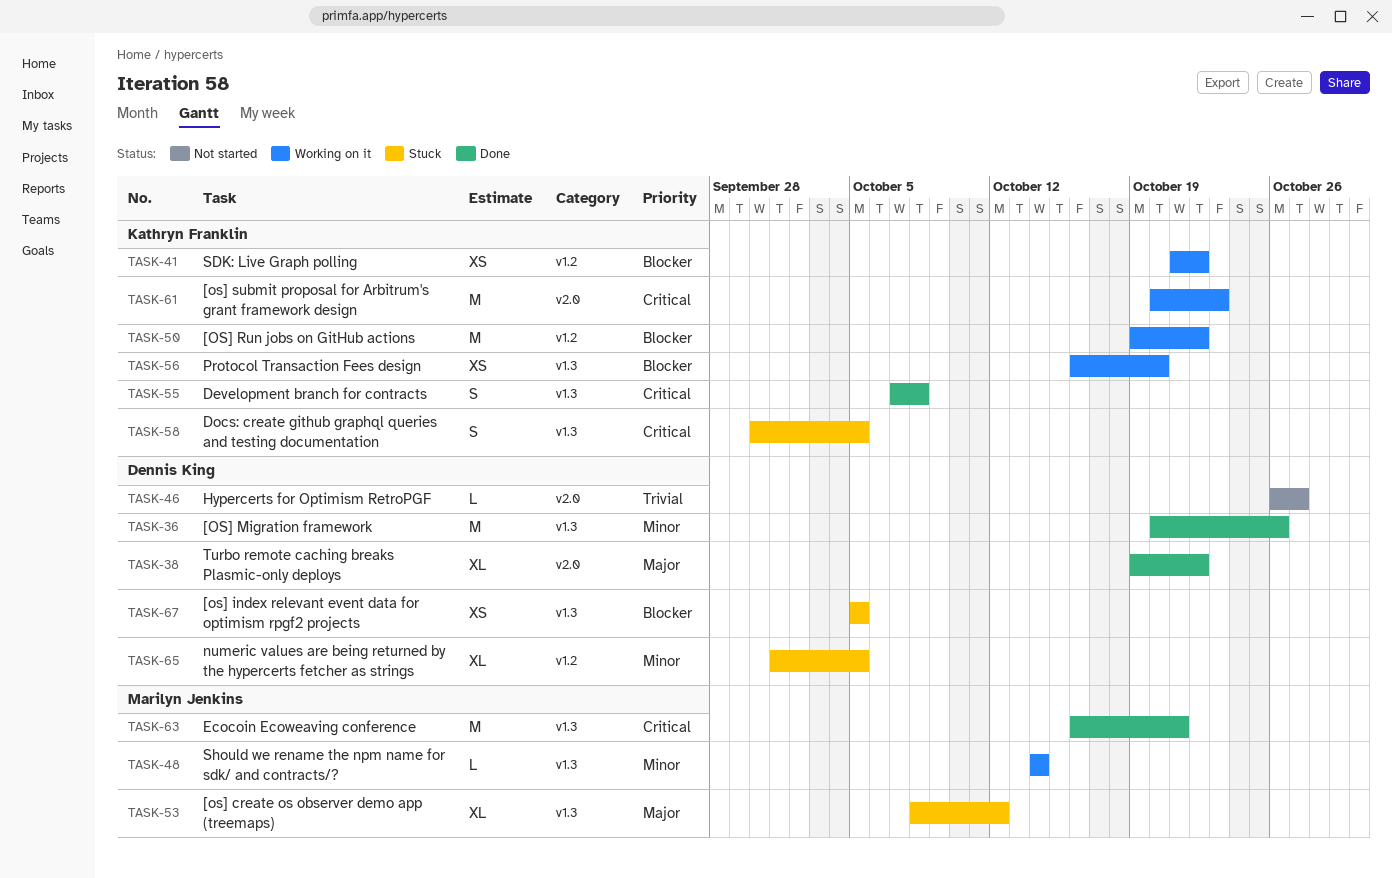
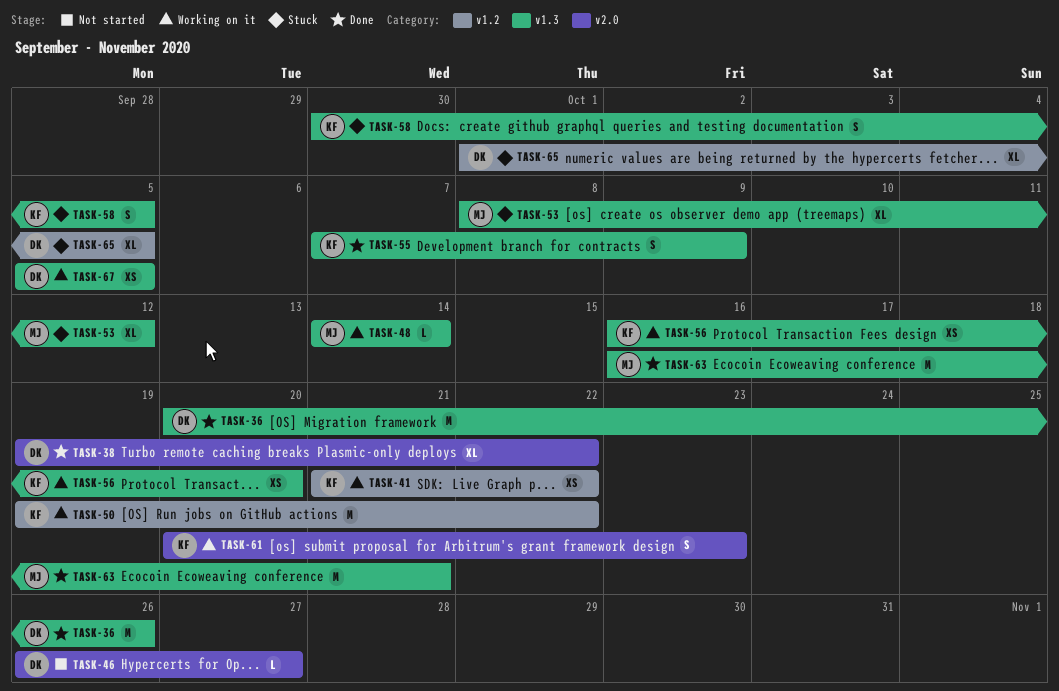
TASK-55, due: Oct 8 -> Oct 9
TASK-61, estimate: M -> S
TASK-67, status: Stuck -> Working on it

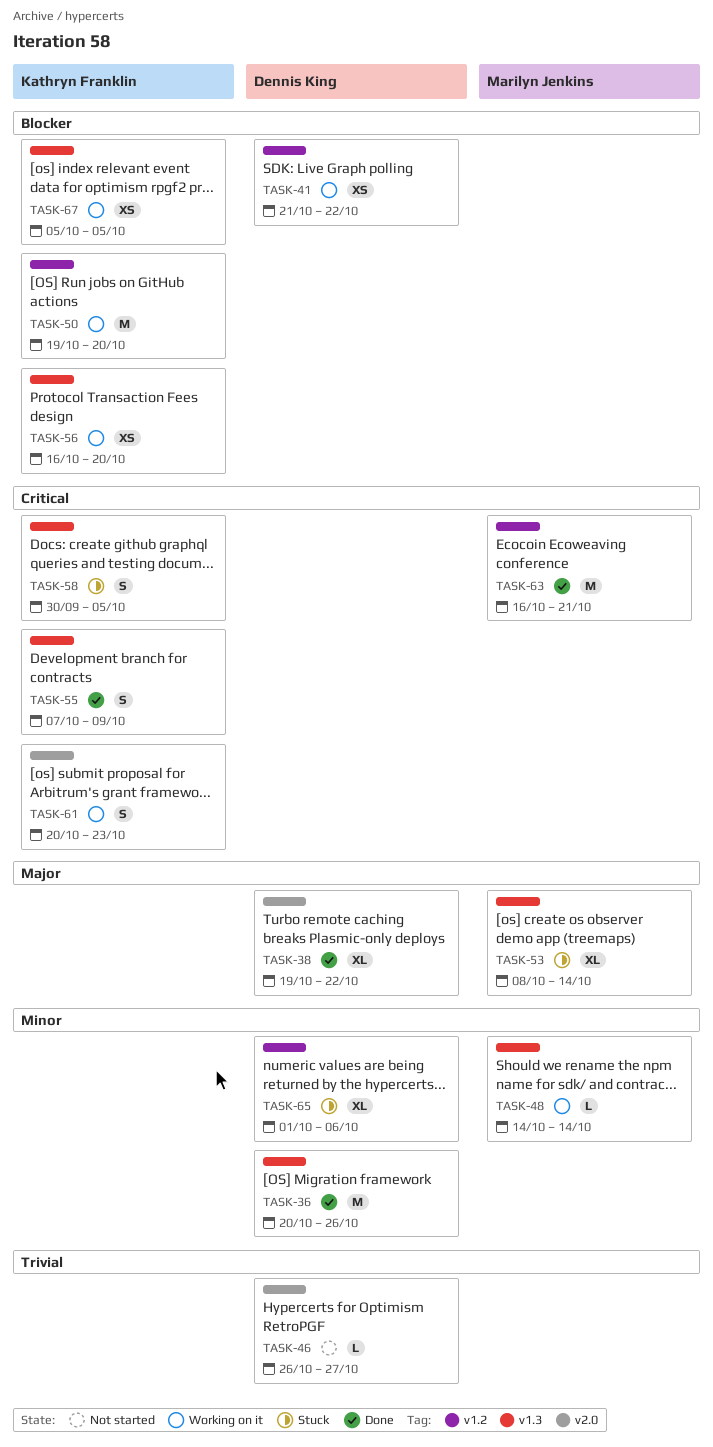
TASK-41, owner: Kathryn Franklin -> Dennis King
TASK-50, due: Oct 22 -> Oct 20
TASK-53, due: Oct 12 -> Oct 14
TASK-63, label: v1.3 -> v1.2
TASK-65, due: Oct 5 -> Oct 6
TASK-67, owner: Dennis King -> Kathryn Franklin

